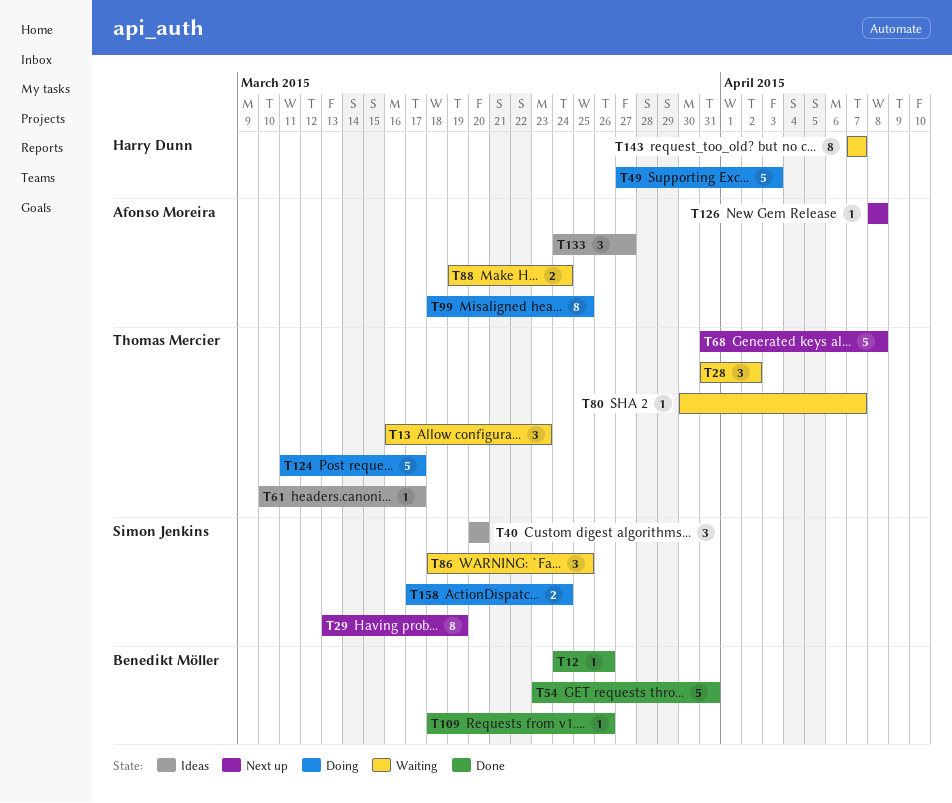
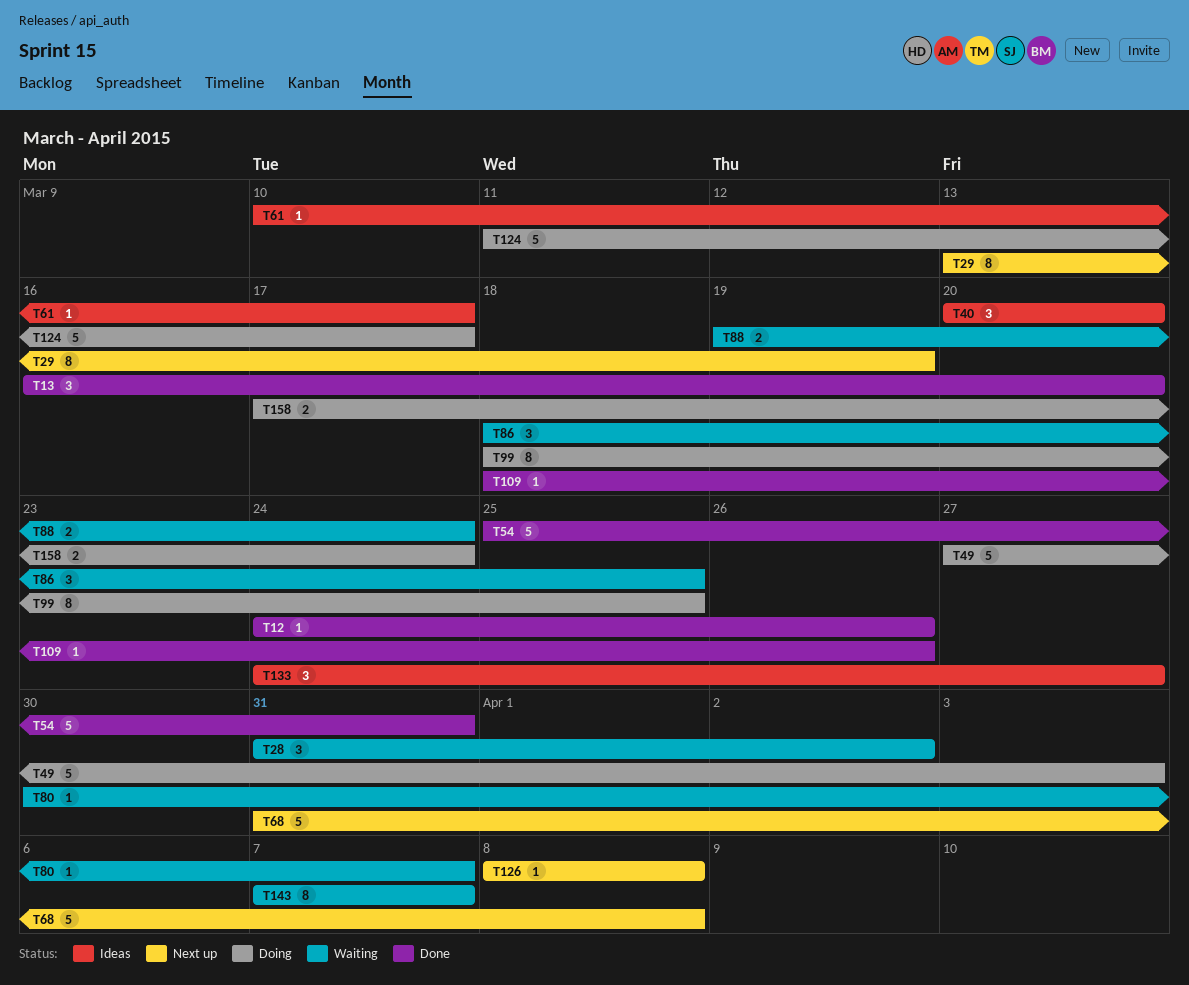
T13, status: Waiting -> Done
T13, due: Mar 23 -> Mar 20
T54, start: Mar 23 -> Mar 25

